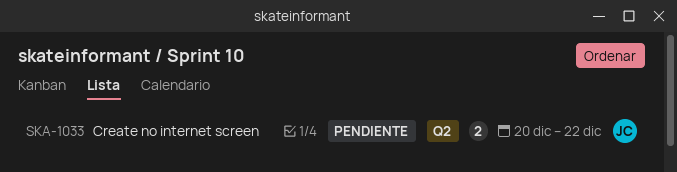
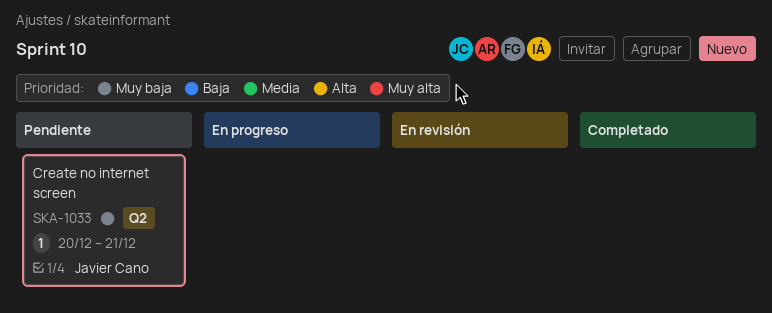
SKA-1033, estimate: 2 -> 1
SKA-1033, due: Dec 22 -> Dec 21

